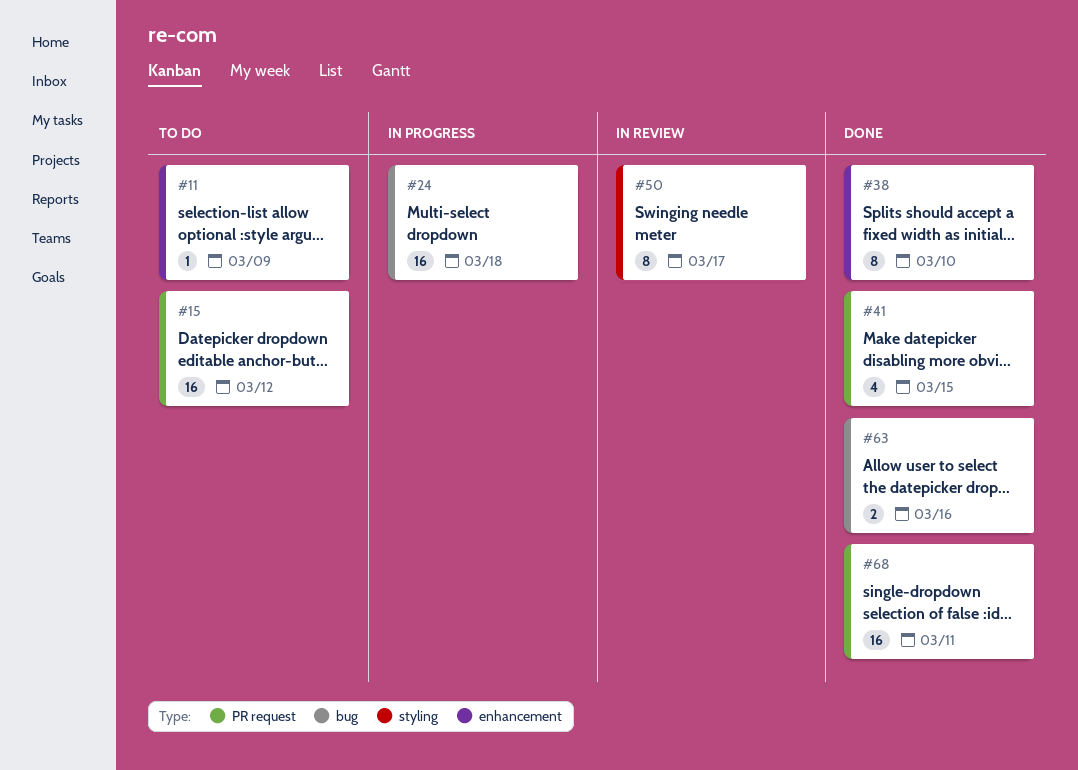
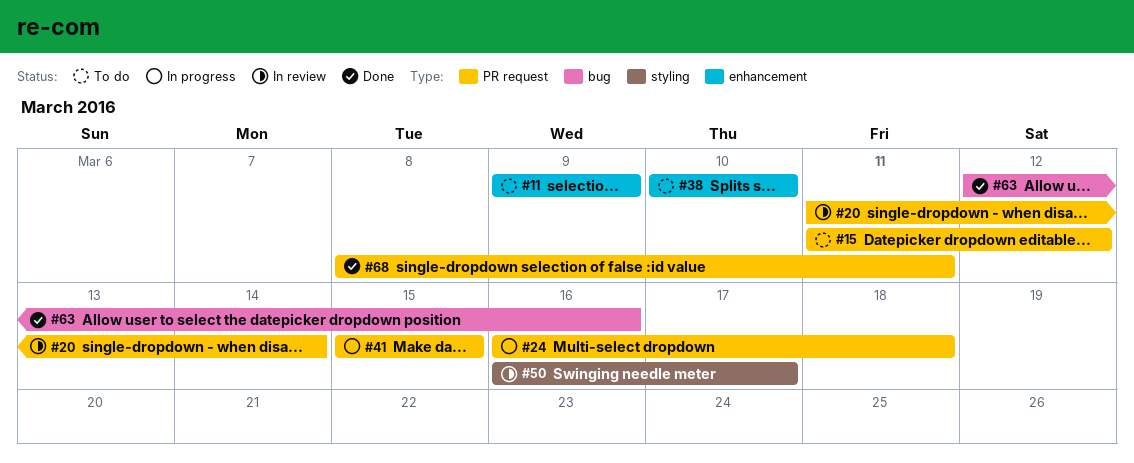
#20: none -> present
#24, label: bug -> PR request
#38, status: Done -> To do
#41, status: Done -> In progress

